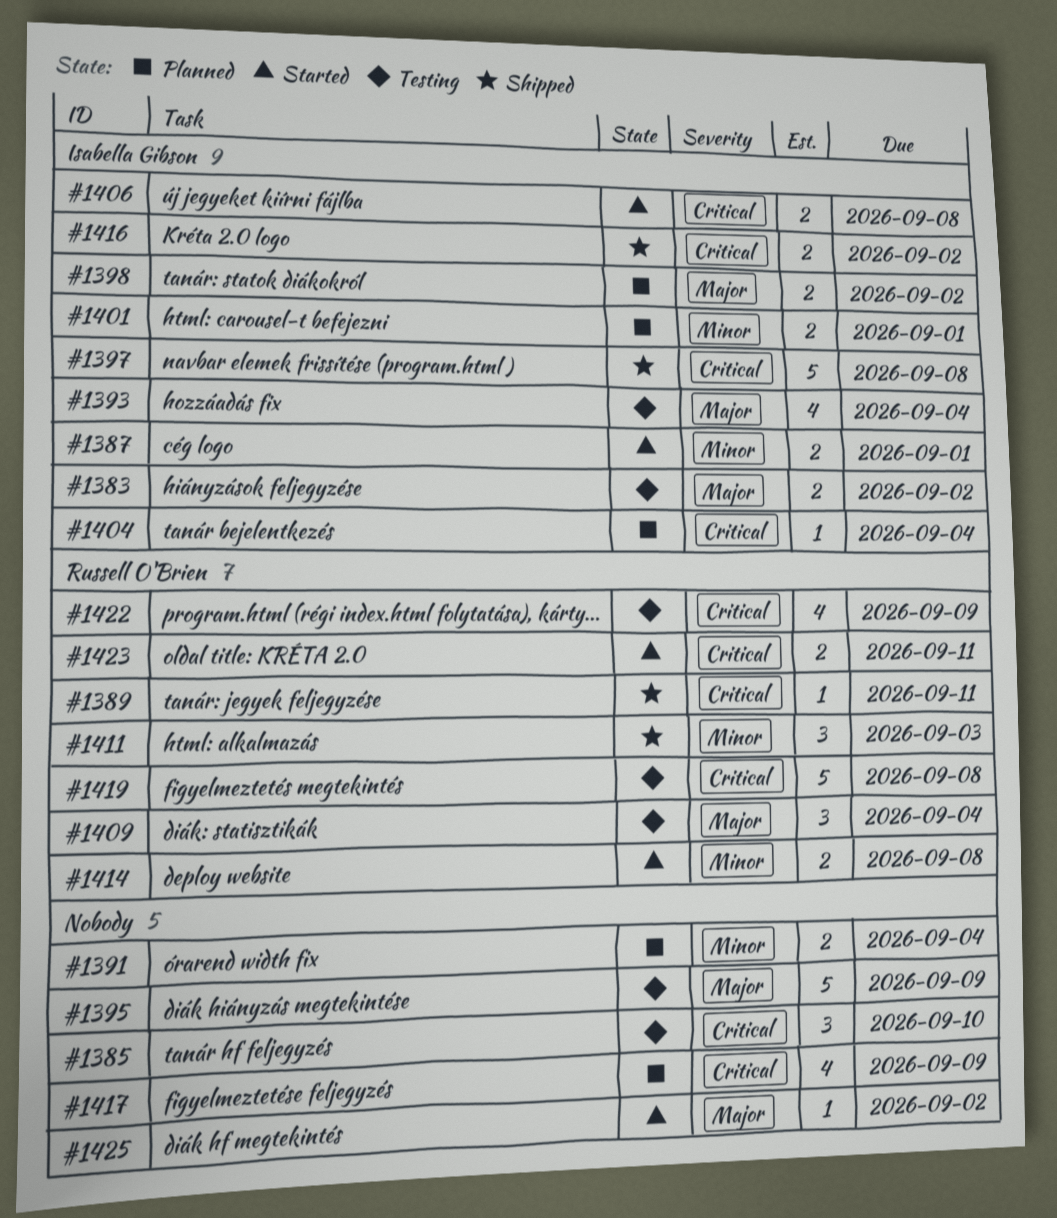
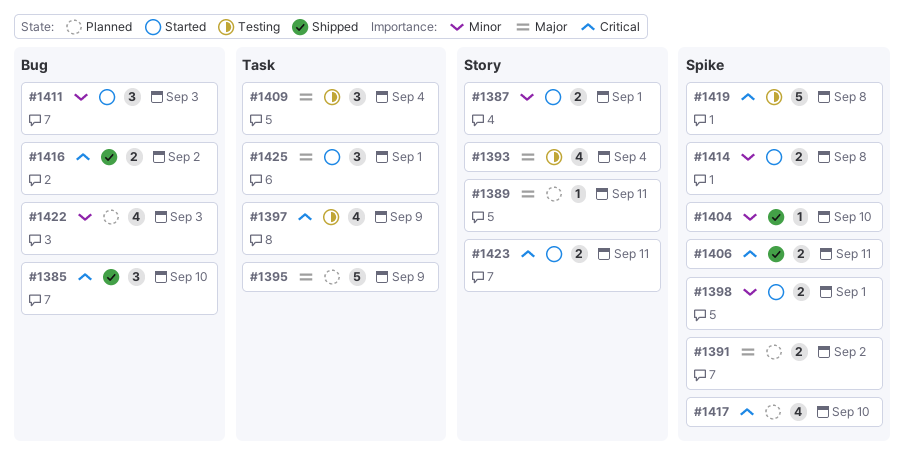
#1383: present -> none
#1385, status: Testing -> Shipped
#1389, status: Shipped -> Planned
#1389, priority: Critical -> Major
#1391, priority: Minor -> Major
#1391, due: Sep 4 -> Sep 2
#1395, status: Testing -> Planned
#1397, status: Shipped -> Testing
#1397, estimate: 5 -> 4
#1397, due: Sep 8 -> Sep 9
#1398, status: Planned -> Started
#1398, priority: Major -> Minor
#1398, due: Sep 2 -> Sep 1
#1401: present -> none
#1404, status: Planned -> Shipped
#1404, priority: Critical -> Minor
#1404, due: Sep 4 -> Sep 10
#1406, status: Started -> Shipped
#1406, due: Sep 8 -> Sep 11
#1411, status: Shipped -> Started
#1417, due: Sep 9 -> Sep 10
#1422, status: Testing -> Planned
#1422, priority: Critical -> Minor
#1422, due: Sep 9 -> Sep 3
#1425, estimate: 1 -> 3
#1425, due: Sep 2 -> Sep 1

